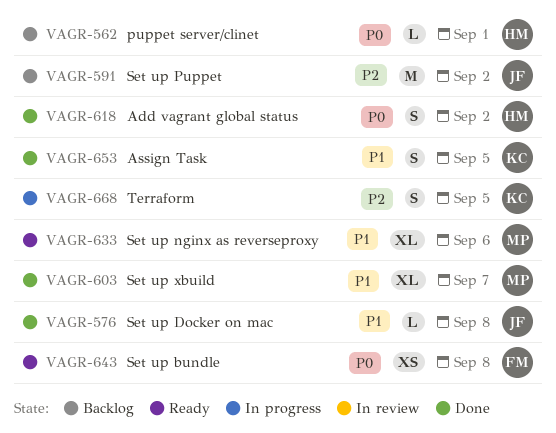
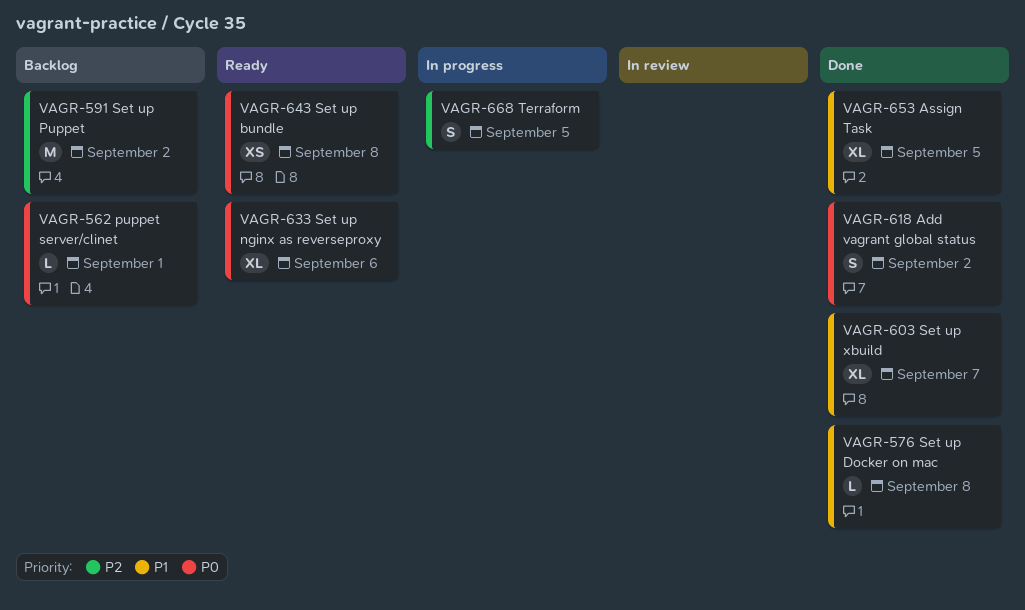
VAGR-633, priority: P1 -> P0
VAGR-653, estimate: S -> XL

